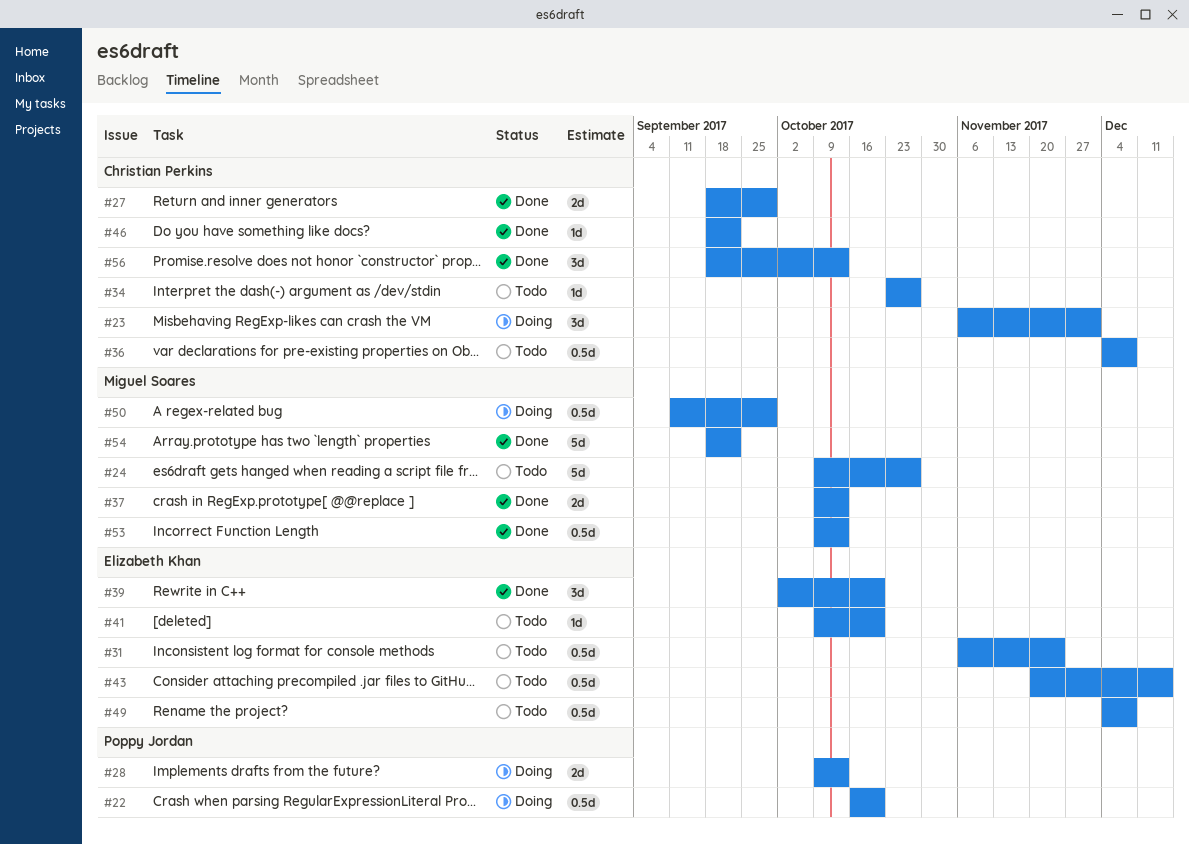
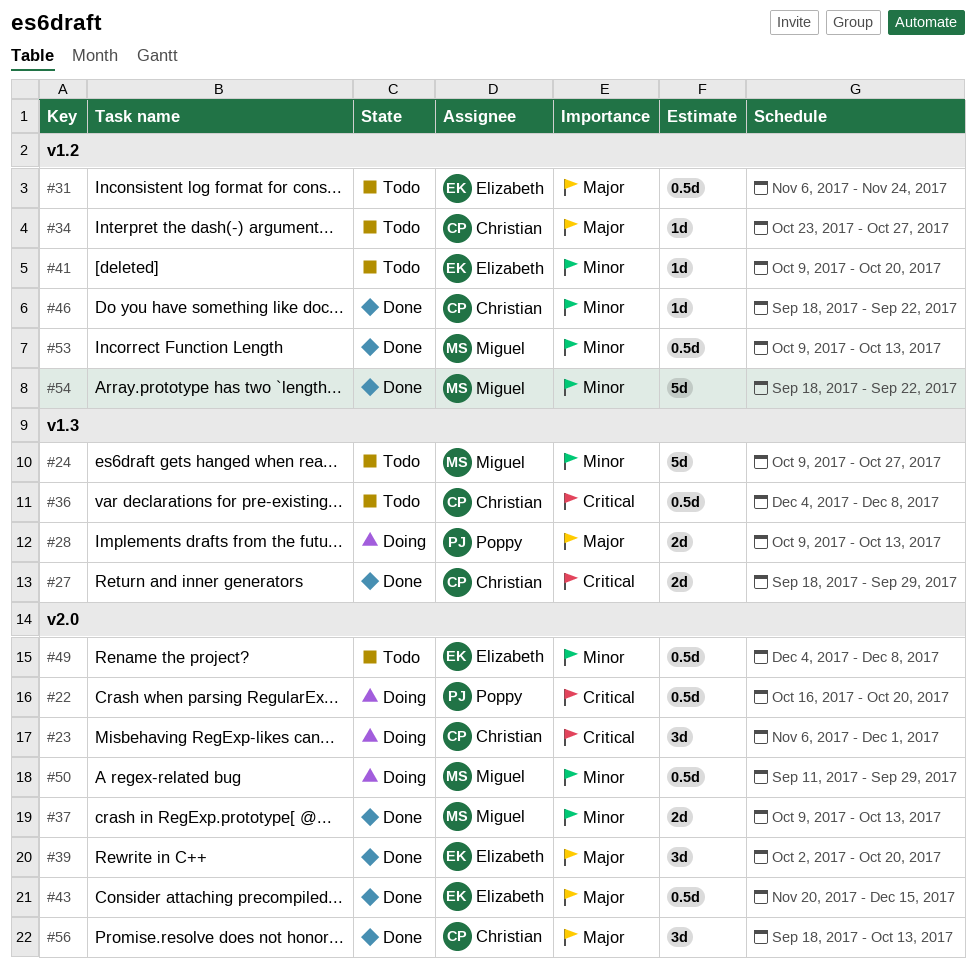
#43, status: Todo -> Done

